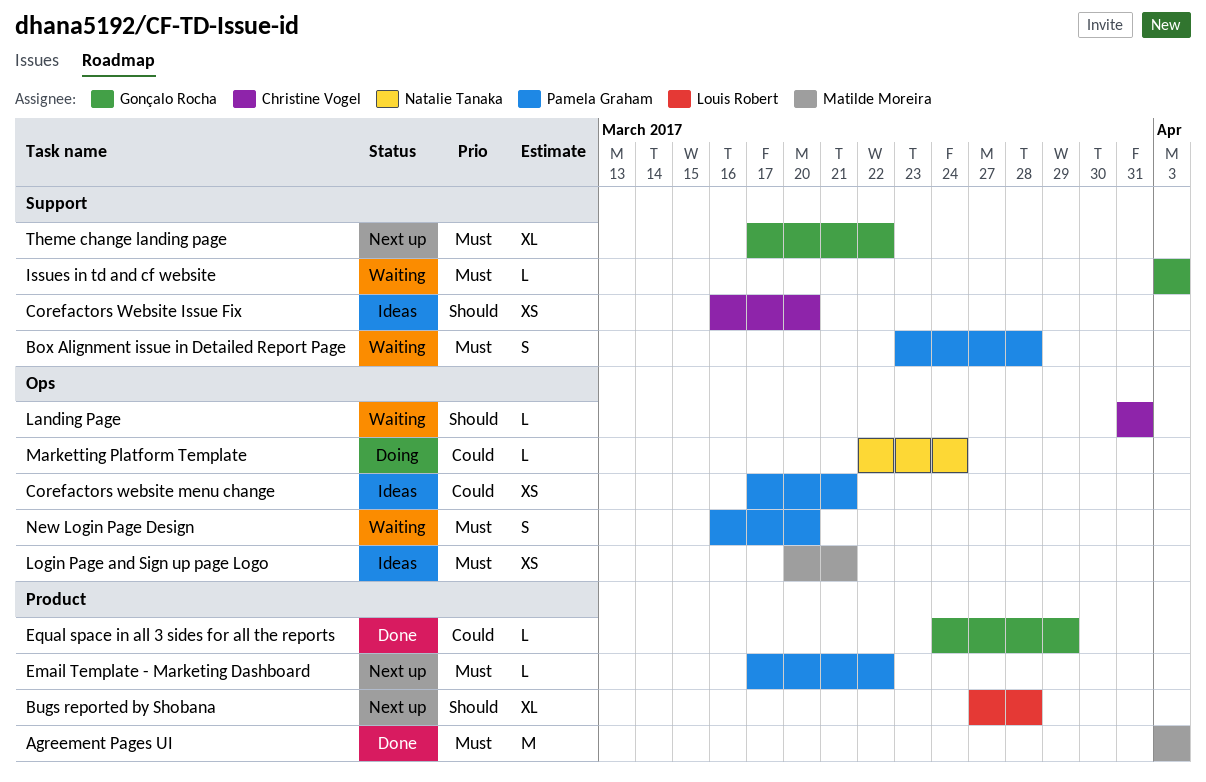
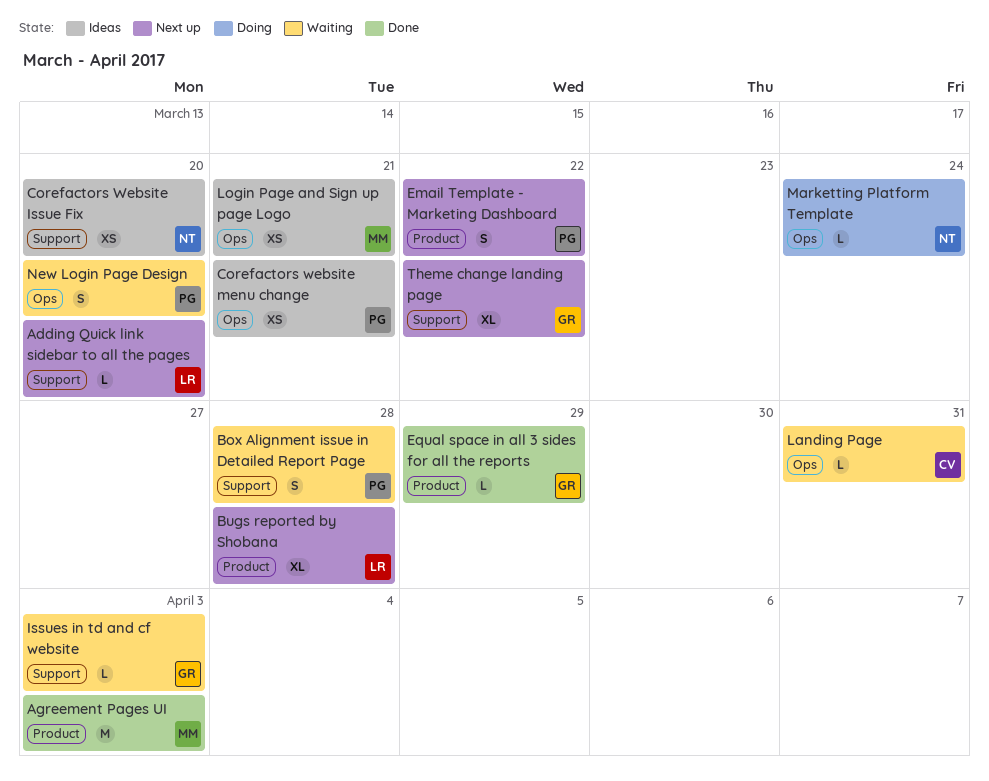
Adding Quick link sidebar to all the pages: none -> present
Corefactors Website Issue Fix, owner: Christine Vogel -> Natalie Tanaka
Email Template - Marketing Dashboard, estimate: L -> S

